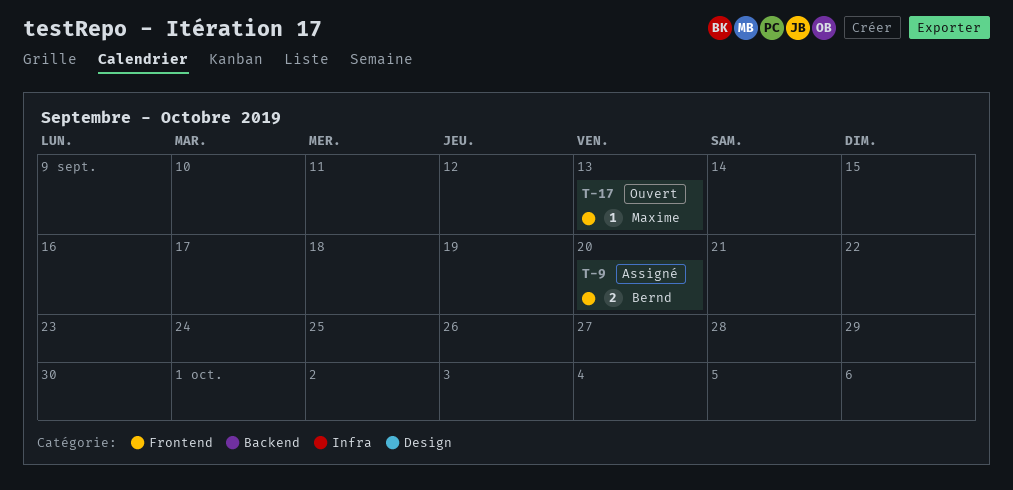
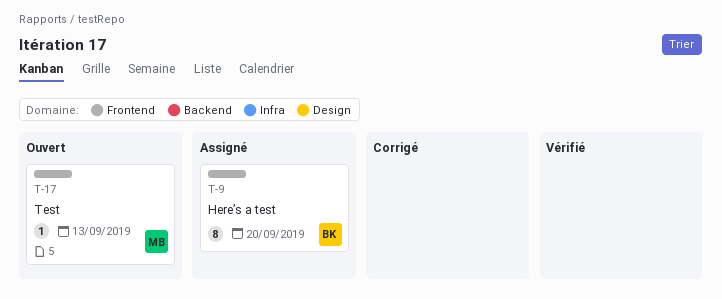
T-9, estimate: 2 -> 8

